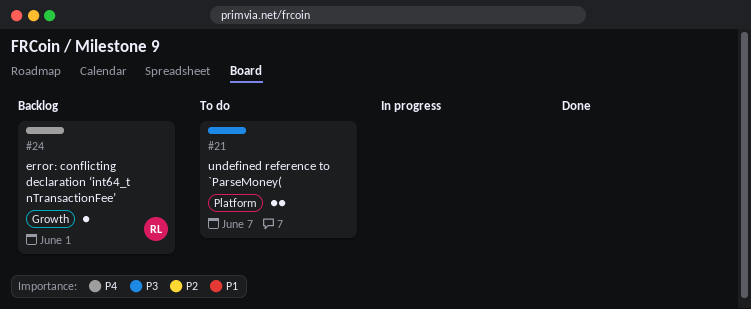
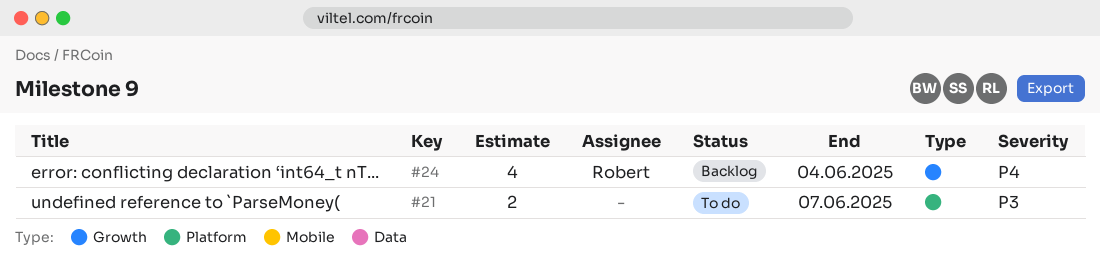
#24, estimate: 1 -> 4
#24, due: Jun 1 -> Jun 4

